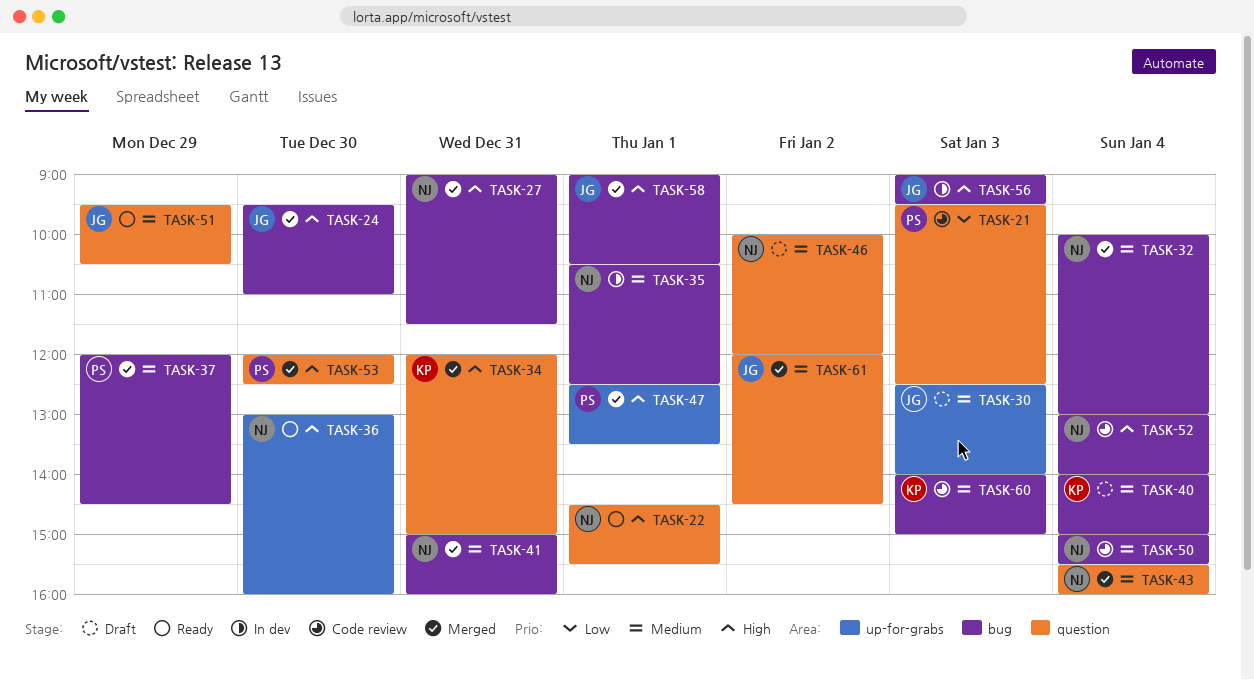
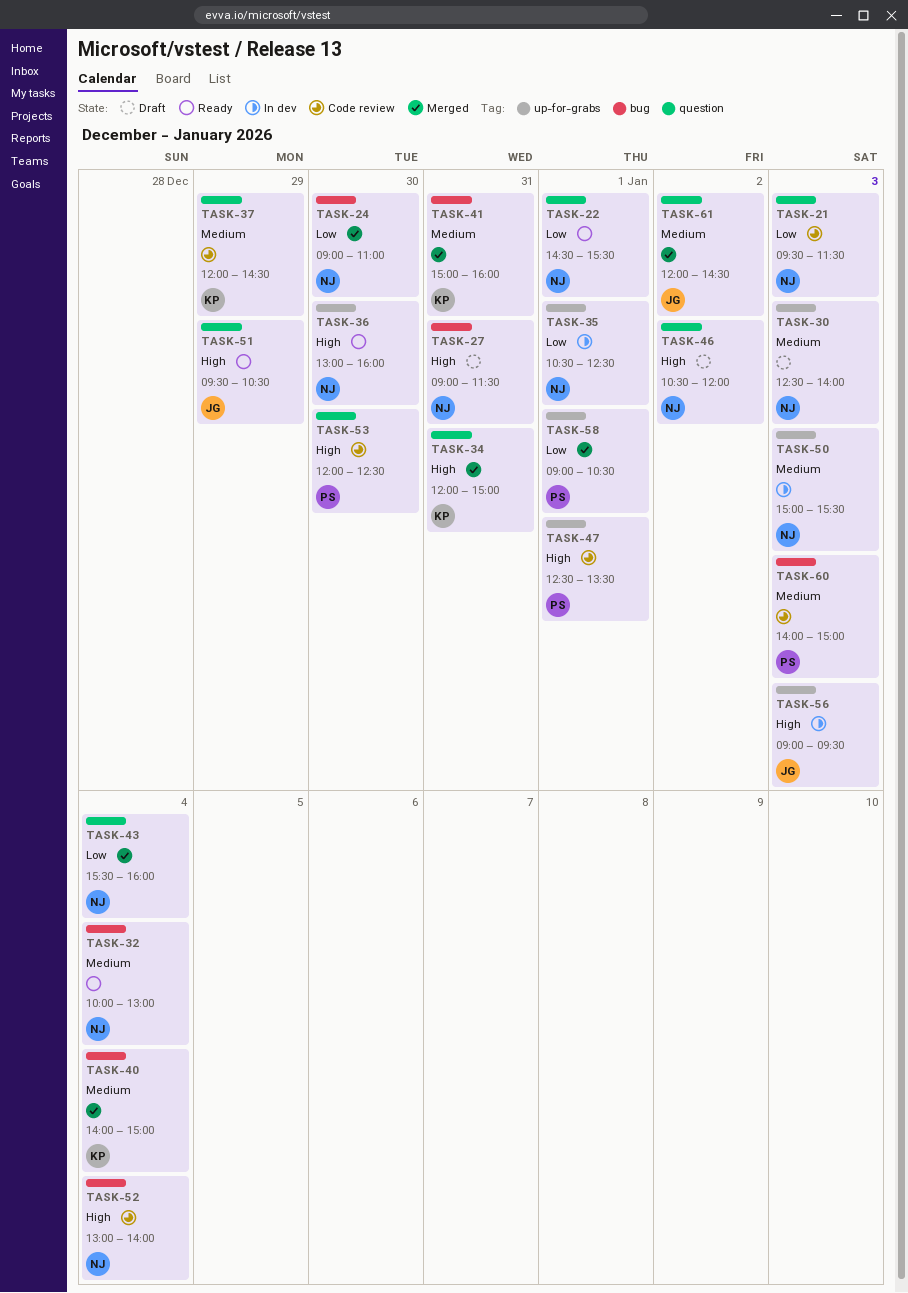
TASK-21, owner: PS -> NJ
TASK-21, ends: 12:30 -> 11:30
TASK-22, priority: High -> Low
TASK-24, owner: JG -> NJ
TASK-24, priority: High -> Low
TASK-24, begins: 09:30 -> 09:00
TASK-27, status: Merged -> Draft
TASK-30, owner: JG -> NJ
TASK-32, status: Merged -> Ready
TASK-35, priority: Medium -> Low
TASK-35, label: bug -> up-for-grabs
TASK-37, status: Merged -> Code review
TASK-37, owner: PS -> KP
TASK-37, label: bug -> question
TASK-40, status: Draft -> Merged
TASK-41, owner: NJ -> KP
TASK-43, priority: Medium -> Low
TASK-46, priority: Medium -> High
TASK-46, begins: 10:00 -> 10:30
TASK-47, status: Merged -> Code review
TASK-50, status: Code review -> In dev
TASK-50, label: bug -> up-for-grabs
TASK-50, day: Jan 4 -> Jan 3
TASK-51, priority: Medium -> High
TASK-53, status: Merged -> Code review
TASK-56, label: bug -> up-for-grabs
TASK-58, owner: JG -> PS
TASK-58, priority: High -> Low
TASK-58, label: bug -> up-for-grabs
TASK-60, owner: KP -> PS

